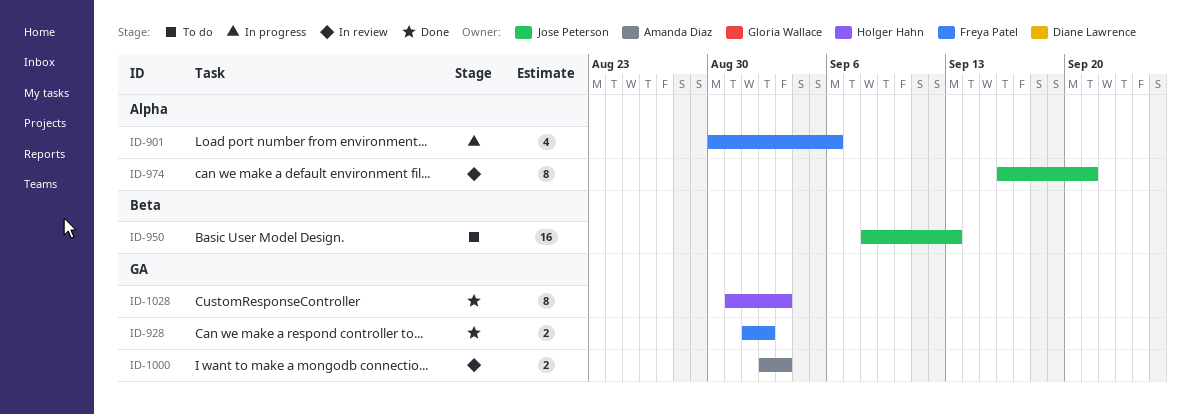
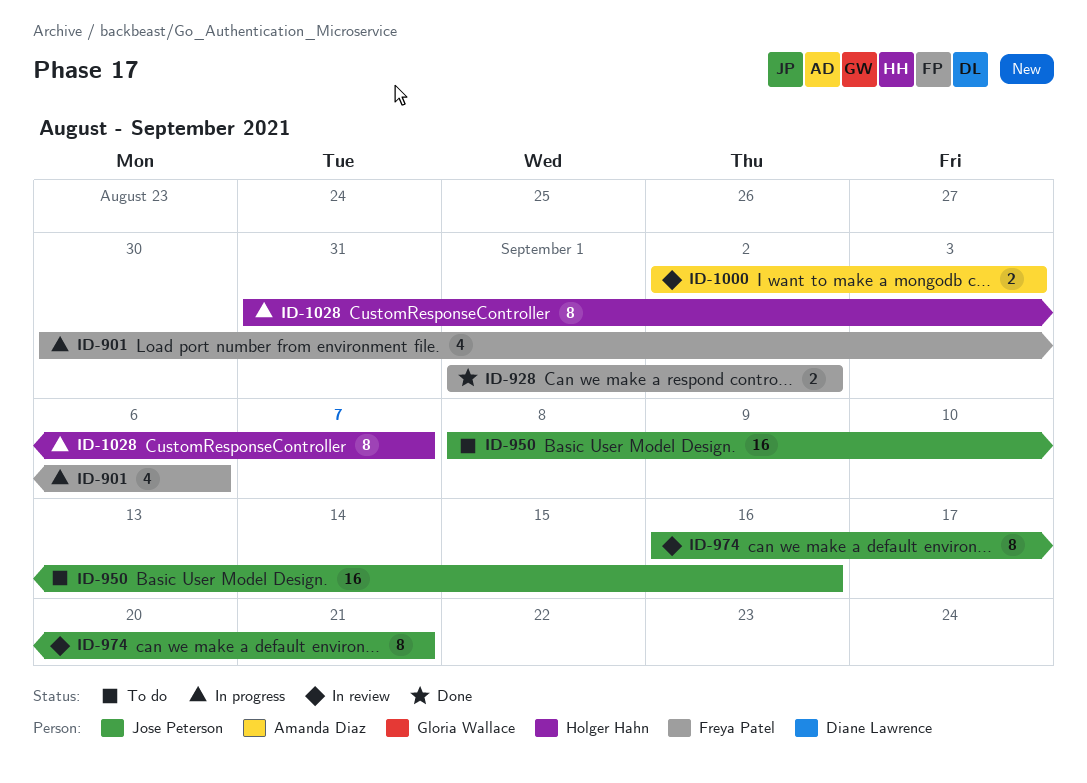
ID-950, due: Sep 13 -> Sep 16
ID-1028, status: Done -> In progress
ID-1028, due: Sep 3 -> Sep 7

